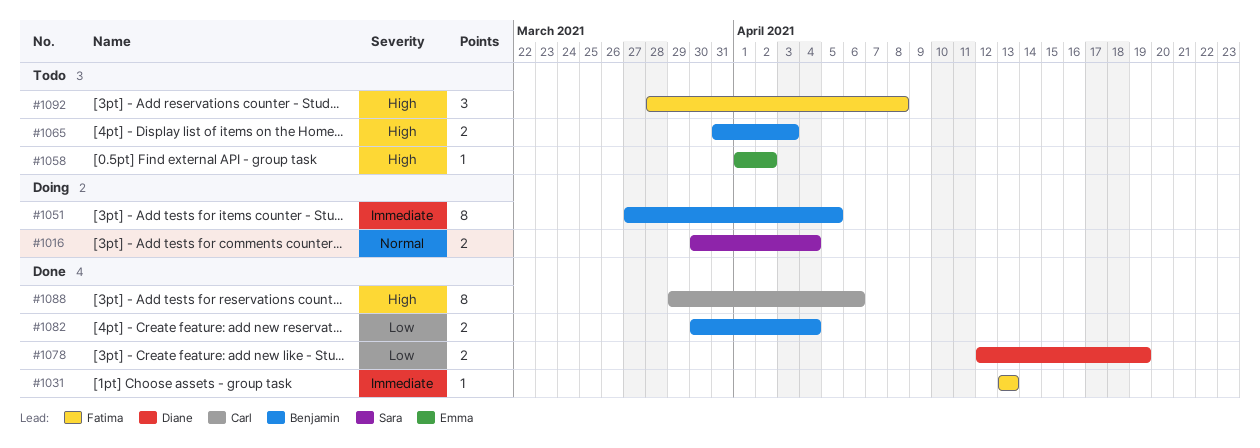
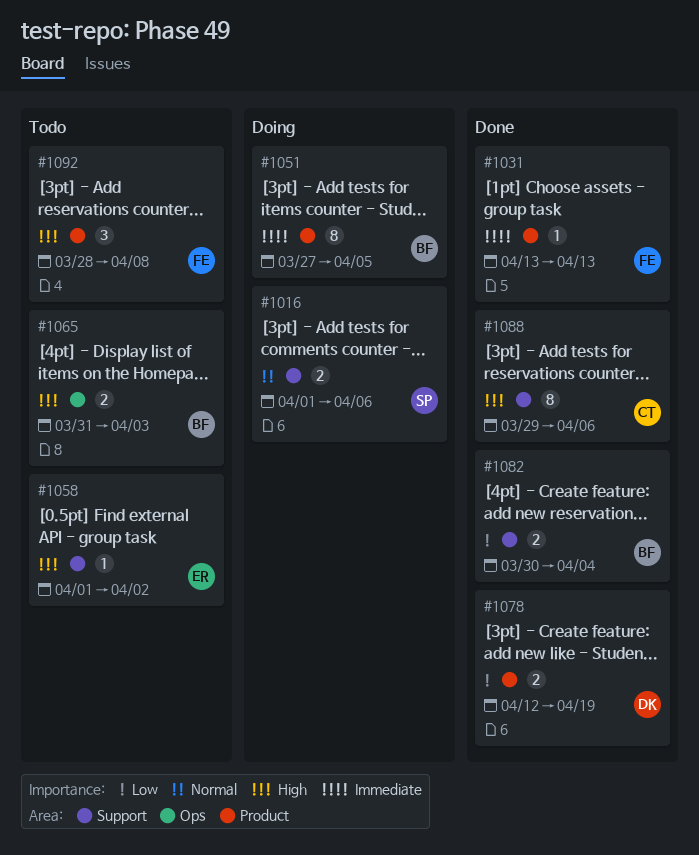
#1016, start: Mar 30 -> Apr 1
#1016, due: Apr 4 -> Apr 6

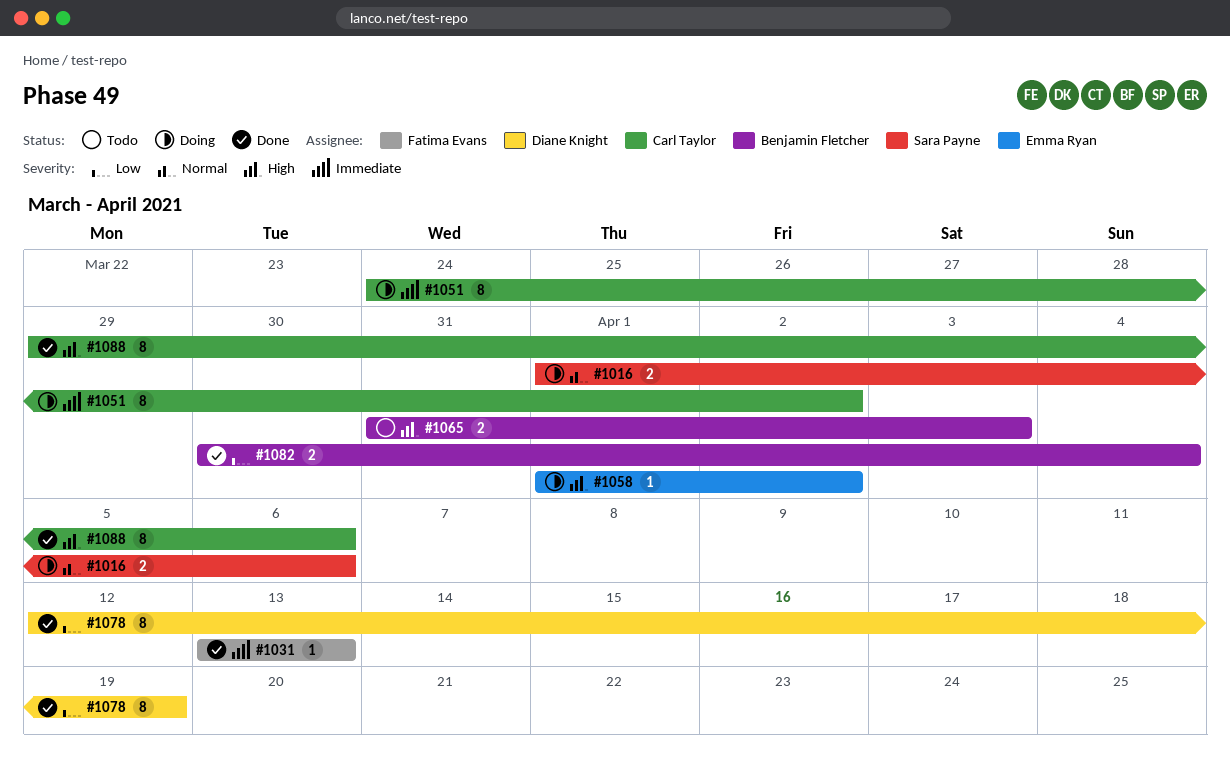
#1051, owner: Benjamin Fletcher -> Carl Taylor
#1051, start: Mar 27 -> Mar 24
#1051, due: Apr 5 -> Apr 2
#1058, status: Todo -> Doing
#1078, estimate: 2 -> 8
#1092: present -> none

